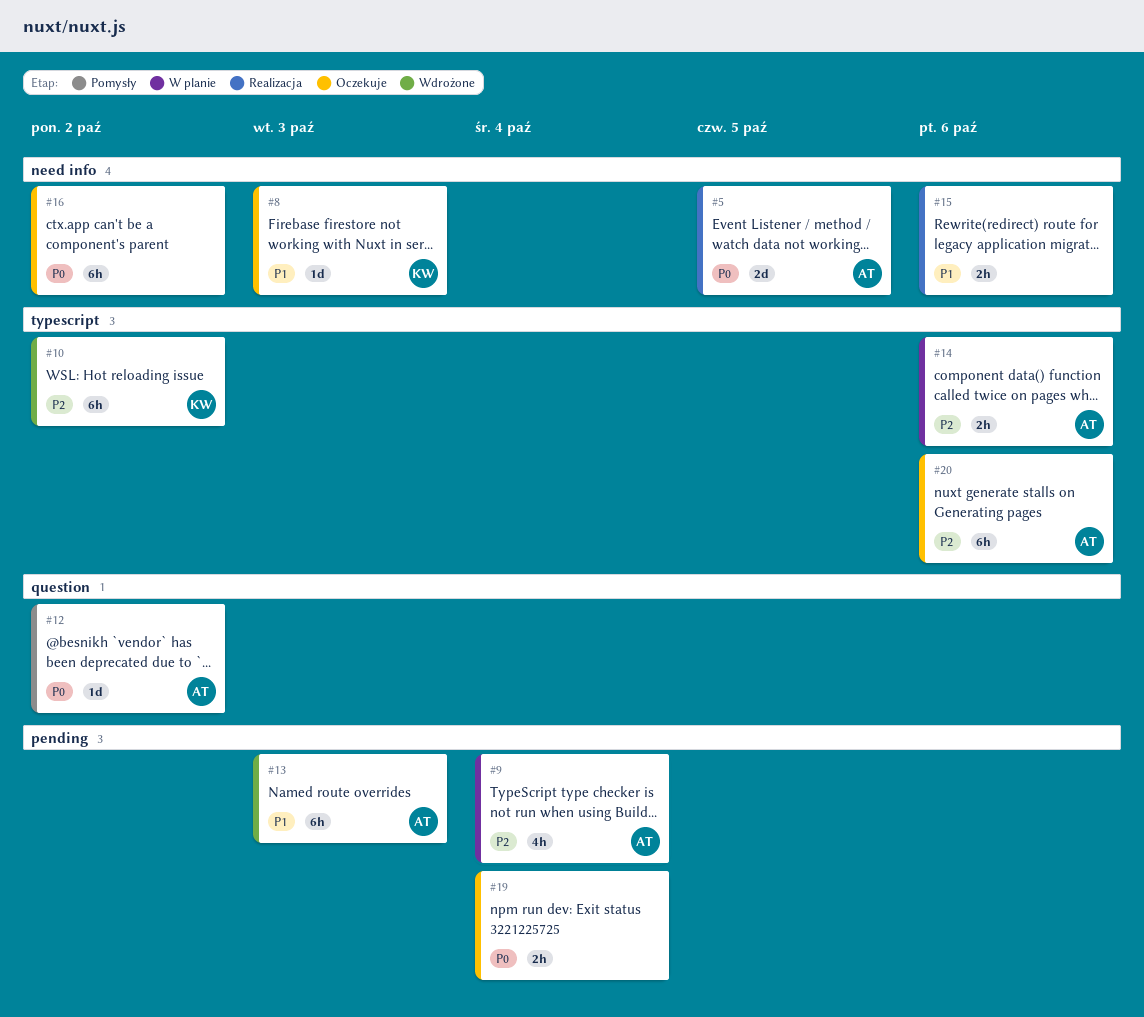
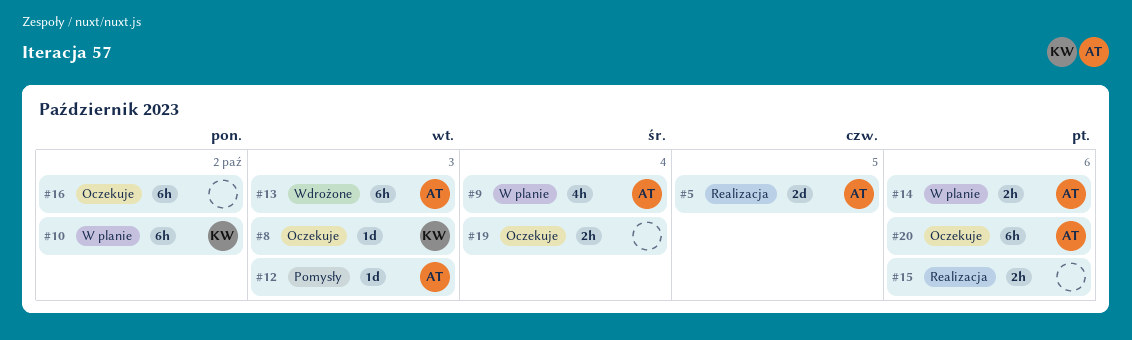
#10, status: Wdrożone -> W planie
#12, due: Oct 2 -> Oct 3

